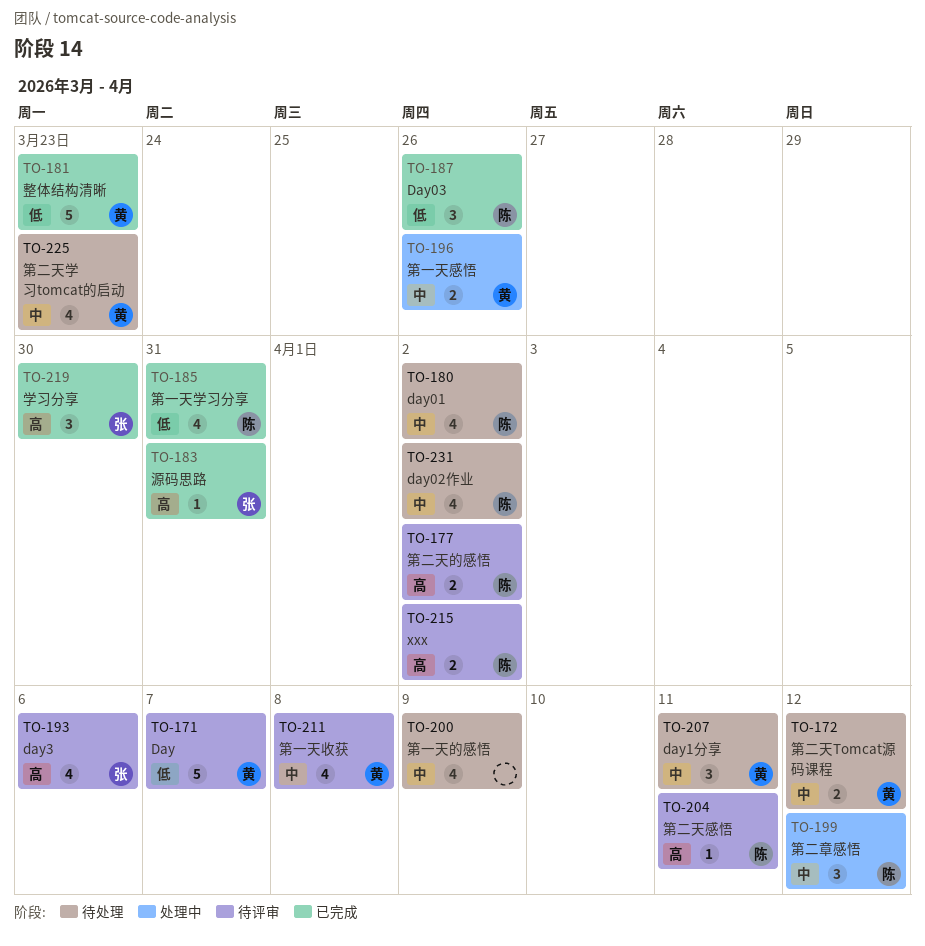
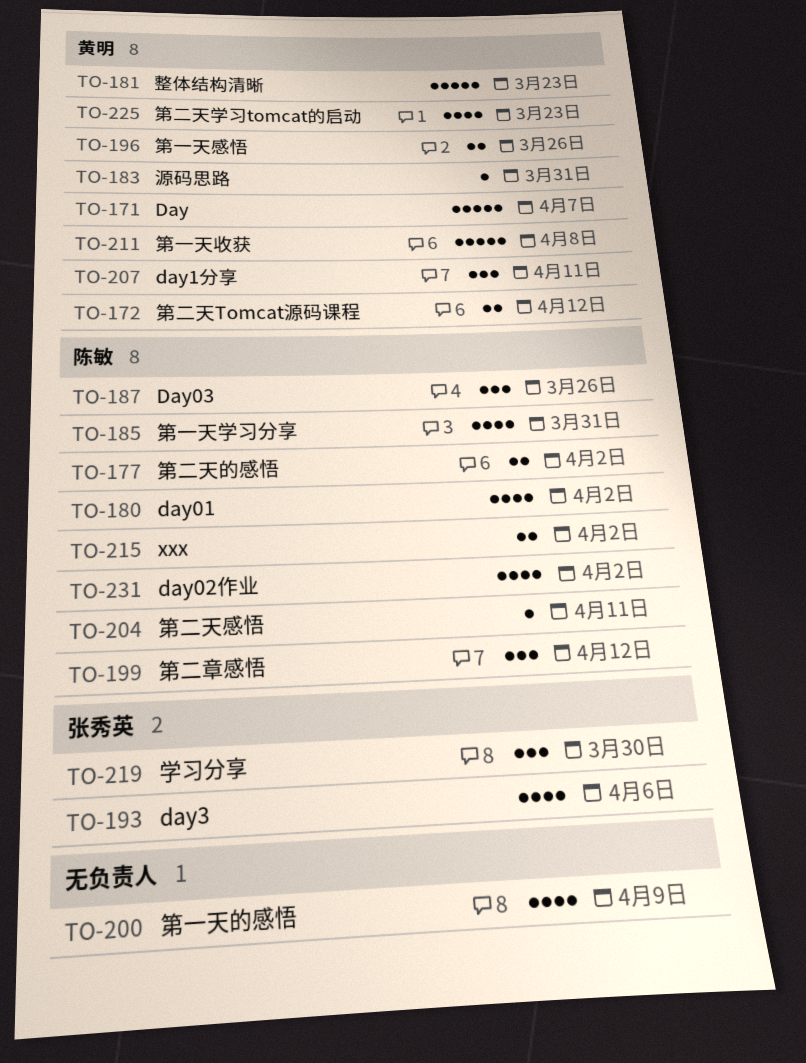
TO-183, owner: 张秀英 -> 黄明
TO-211, estimate: 4 -> 5

